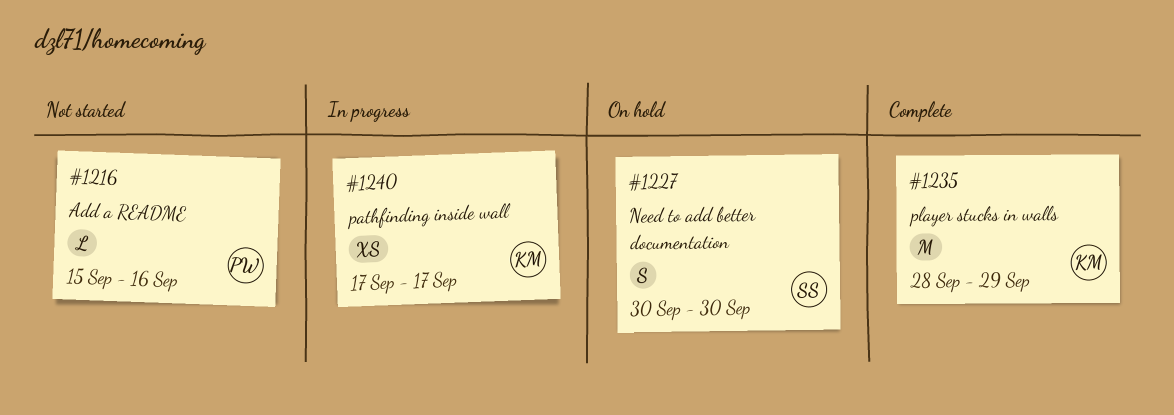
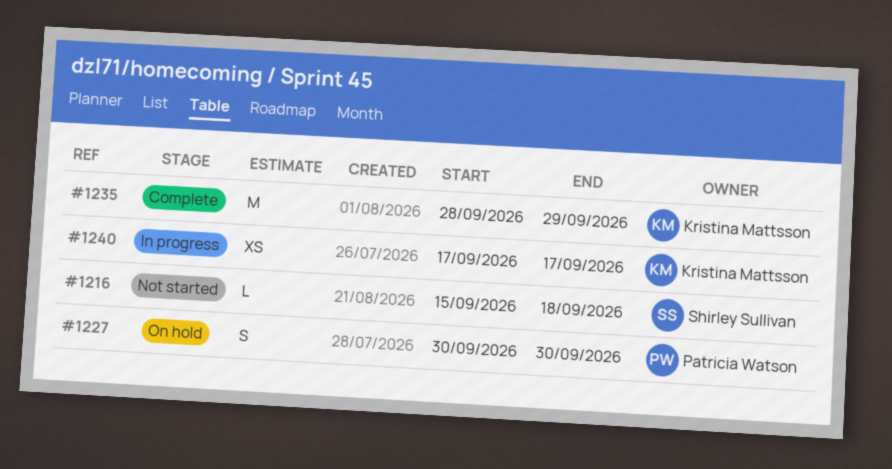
#1216, owner: Patricia Watson -> Shirley Sullivan
#1216, due: Sep 16 -> Sep 18
#1227, owner: Shirley Sullivan -> Patricia Watson

